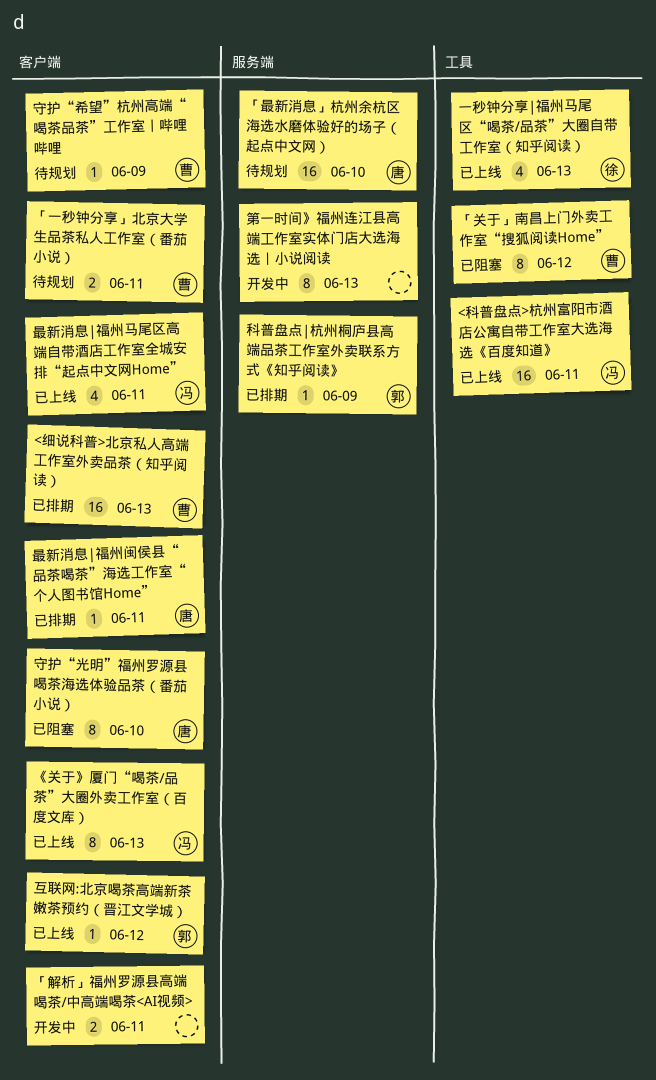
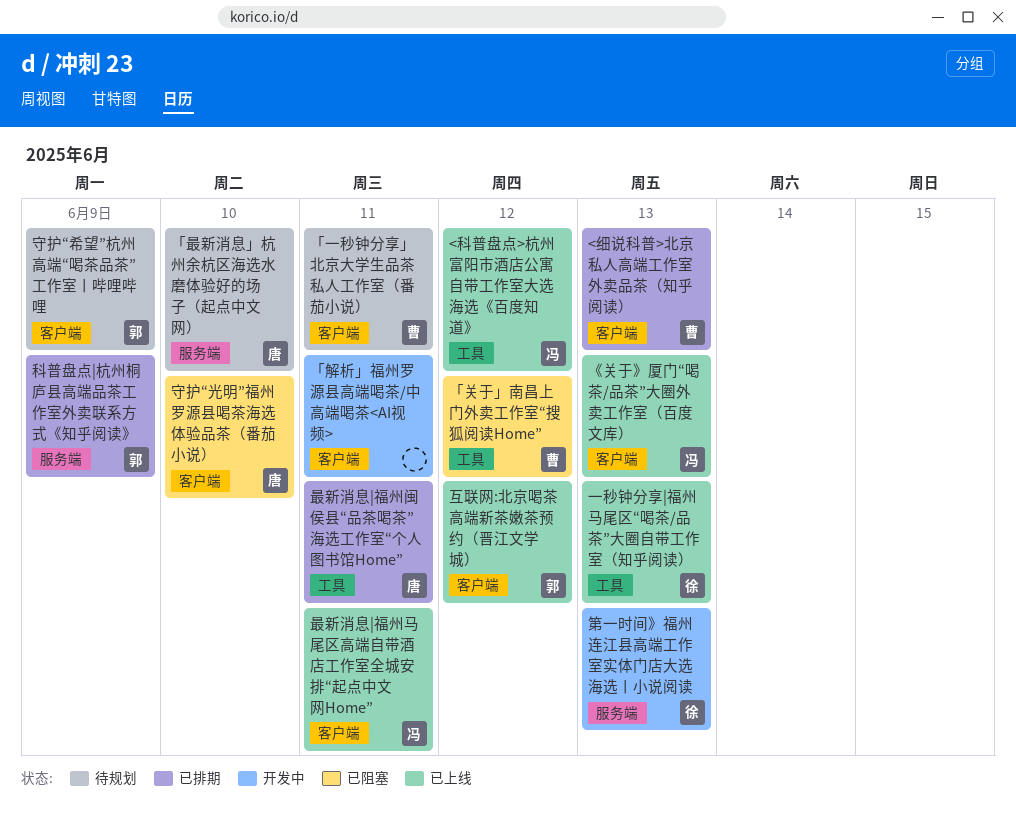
<科普盘点>杭州富阳市酒店公寓自带工作室大选海选《百度知道》, due: Jun 11 -> Jun 12
守护“希望”杭州高端“喝茶品茶”工作室丨哔哩哔哩, owner: 曹 -> 郭
最新消息|福州闽侯县“品茶喝茶”海选工作室“个人图书馆Home”, label: 客户端 -> 工具
第一时间》福州连江县高端工作室实体门店大选海选丨小说阅读, owner: none -> 徐

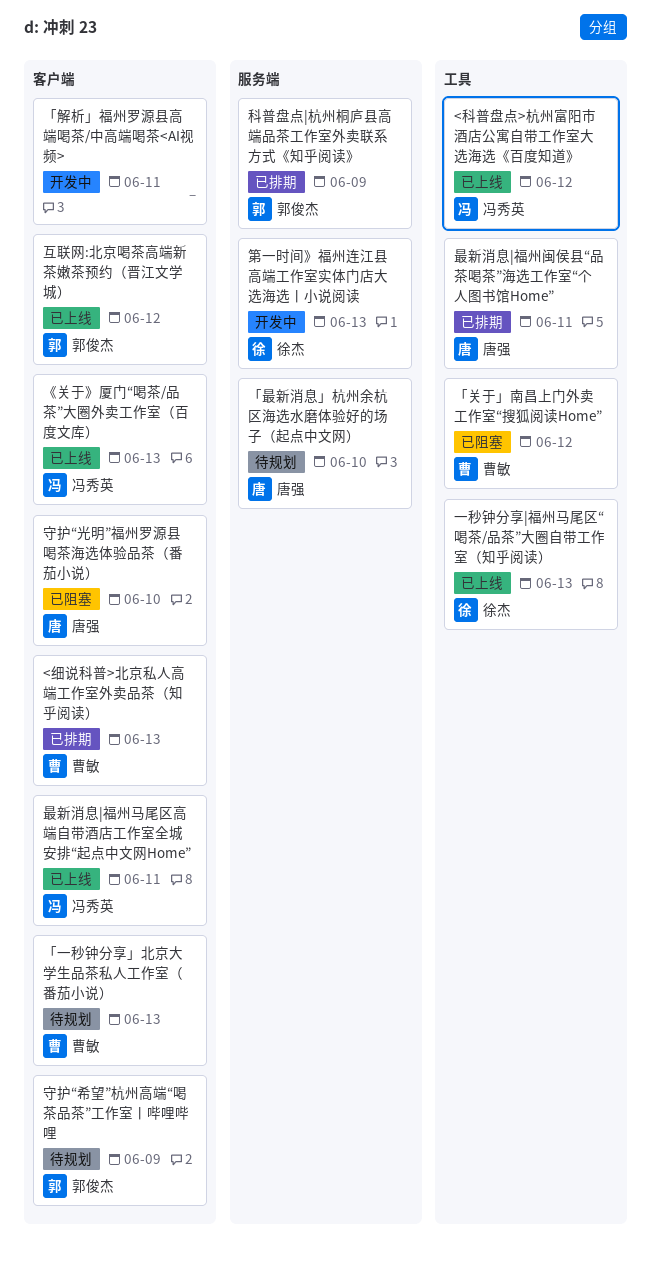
「一秒钟分享」北京大学生品茶私人工作室（番茄小说）, due: Jun 11 -> Jun 13

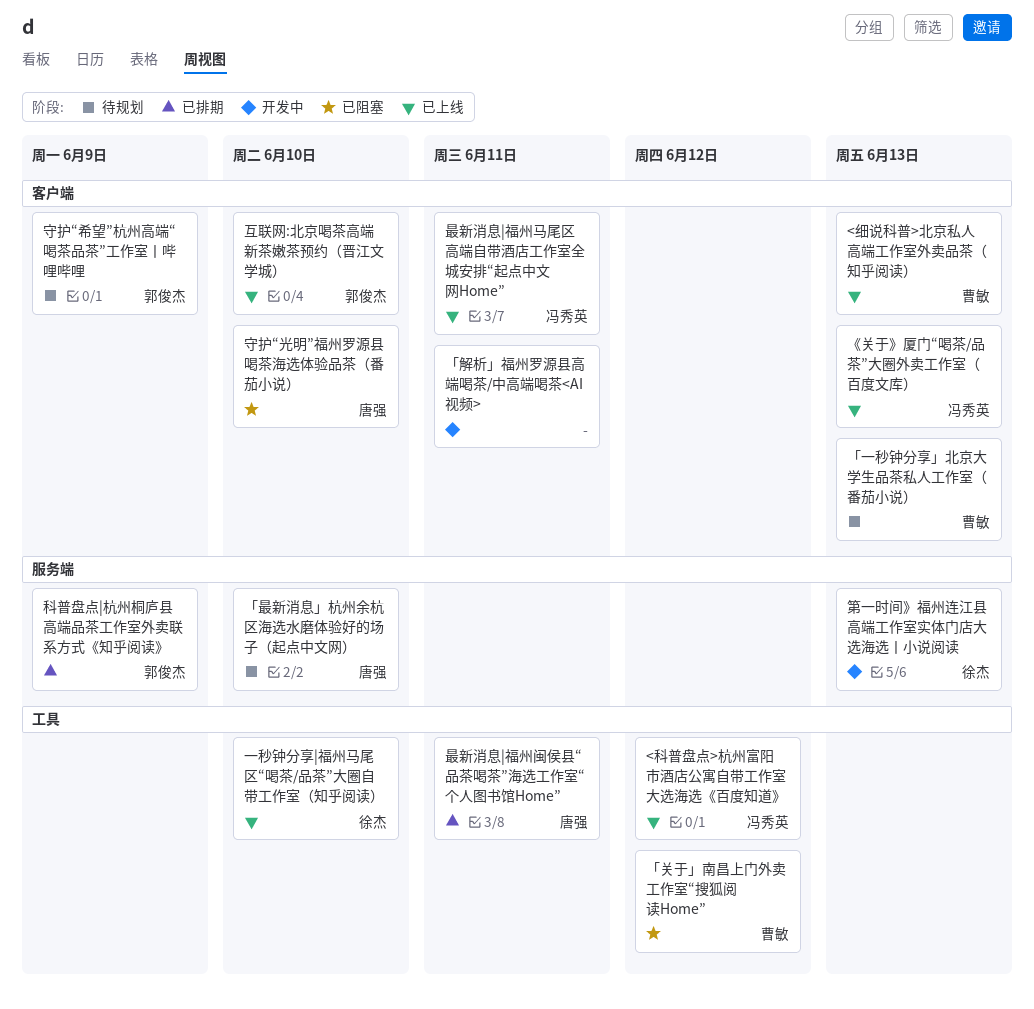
<细说科普>北京私人高端工作室外卖品茶（知乎阅读）, status: 已排期 -> 已上线
一秒钟分享|福州马尾区“喝茶/品茶”大圈自带工作室（知乎阅读）, due: Jun 13 -> Jun 10
互联网:北京喝茶高端新茶嫩茶预约（晋江文学城）, due: Jun 12 -> Jun 10

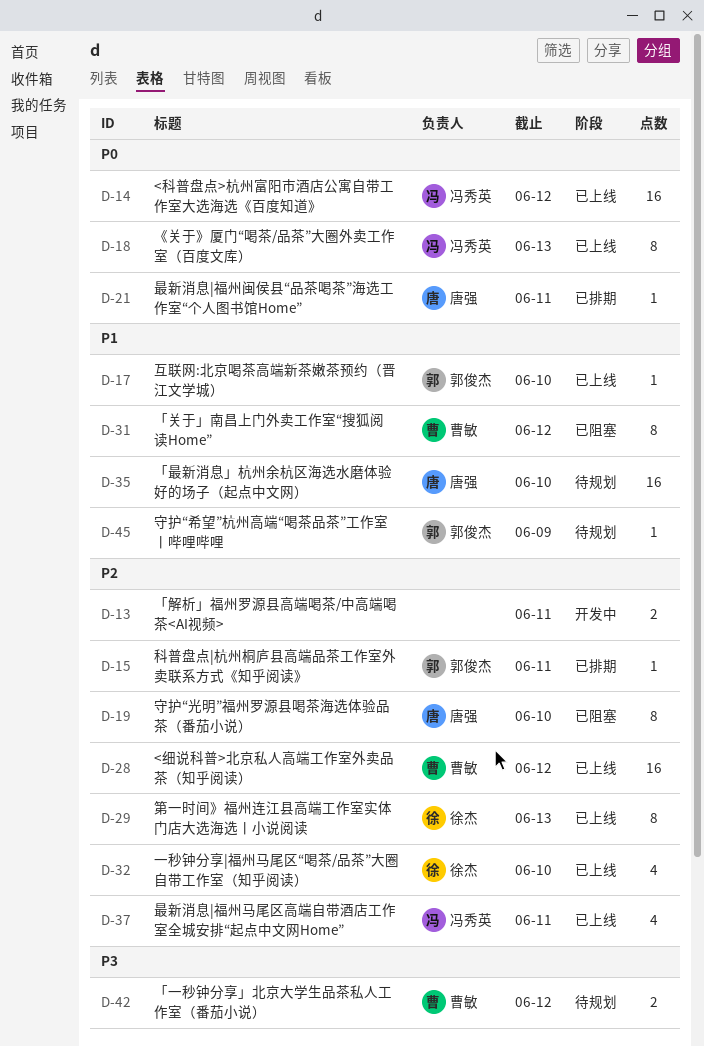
<细说科普>北京私人高端工作室外卖品茶（知乎阅读）, due: Jun 13 -> Jun 12
「一秒钟分享」北京大学生品茶私人工作室（番茄小说）, due: Jun 13 -> Jun 12
科普盘点|杭州桐庐县高端品茶工作室外卖联系方式《知乎阅读》, due: Jun 9 -> Jun 11
第一时间》福州连江县高端工作室实体门店大选海选丨小说阅读, status: 开发中 -> 已上线

